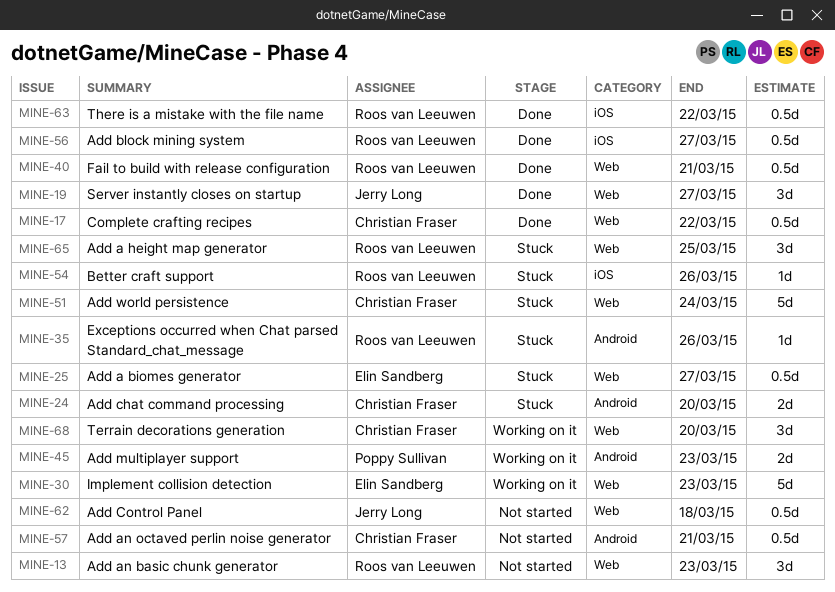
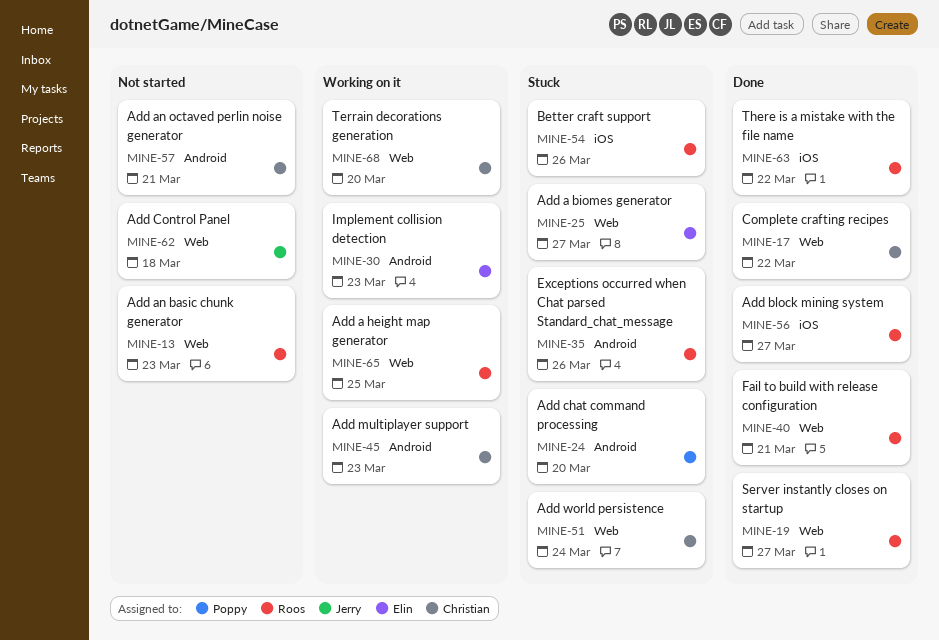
MINE-19, owner: Jerry Long -> Roos van Leeuwen
MINE-24, owner: Christian Fraser -> Poppy Sullivan
MINE-30, label: Web -> Android
MINE-45, owner: Poppy Sullivan -> Christian Fraser
MINE-65, status: Stuck -> Working on it

